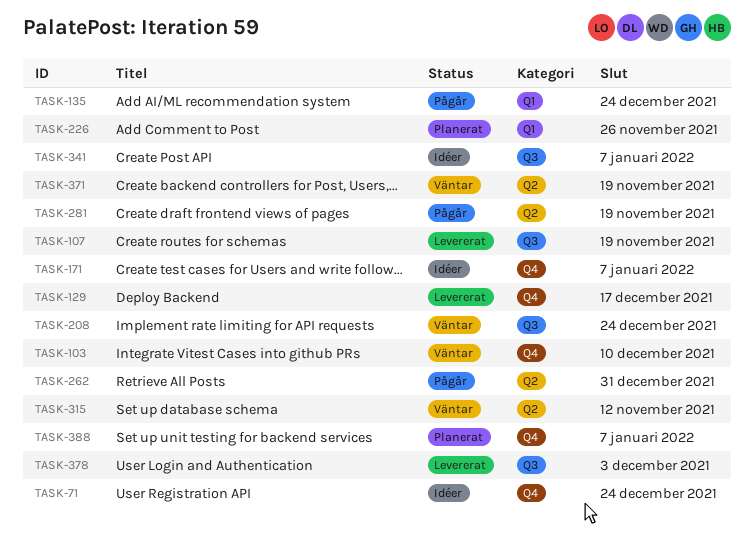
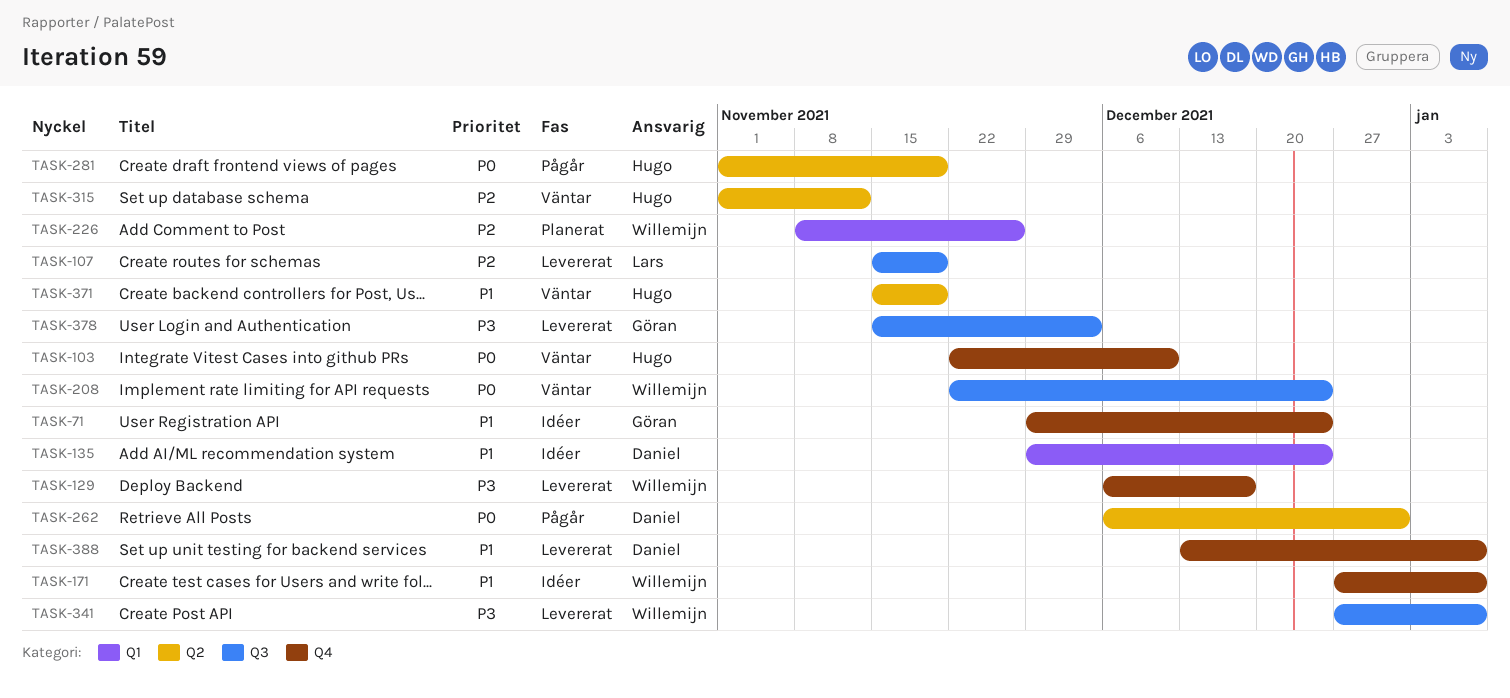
TASK-135, status: Pågår -> Idéer
TASK-341, status: Idéer -> Levererat
TASK-388, status: Planerat -> Levererat

